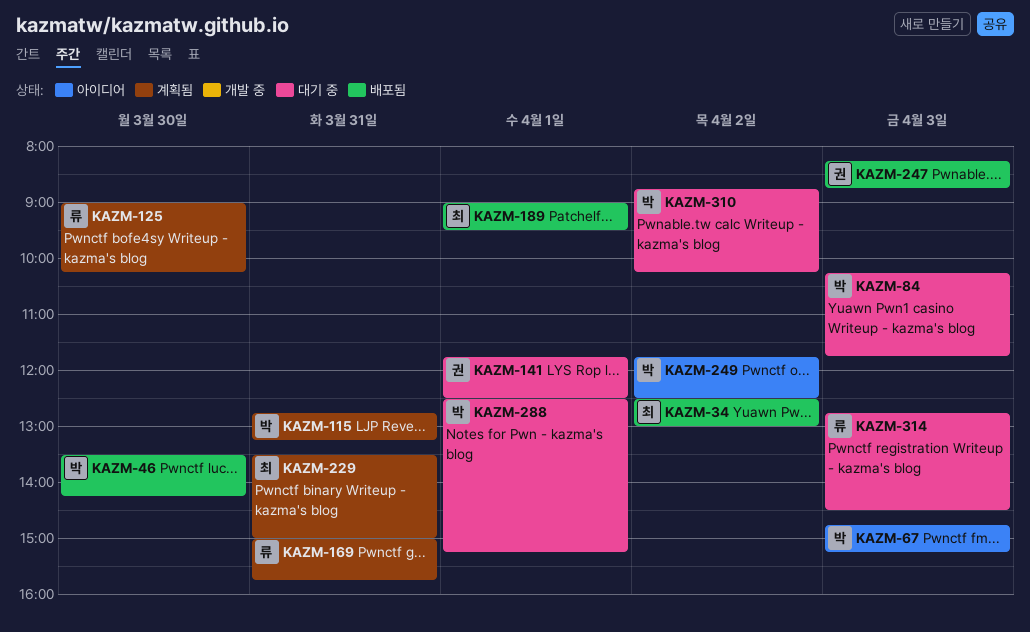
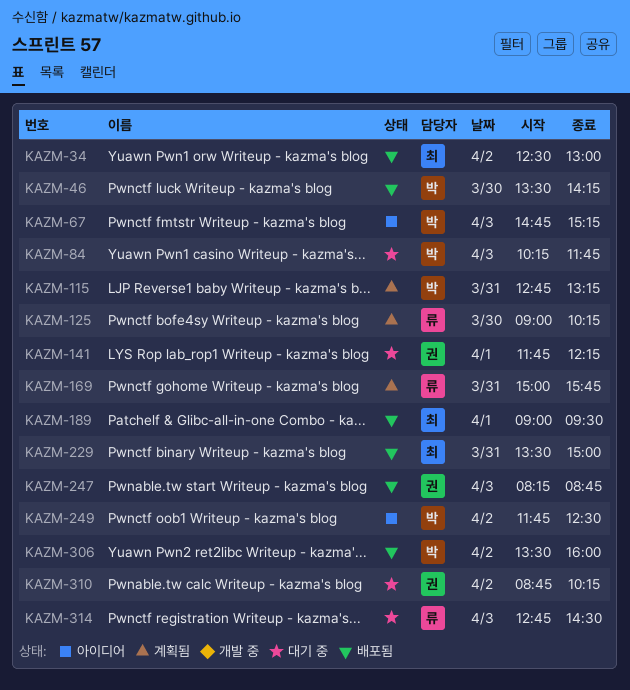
KAZM-141, ends: 12:30 -> 12:15
KAZM-229, status: 계획됨 -> 배포됨
KAZM-288: present -> none
KAZM-306: none -> present
KAZM-310, owner: 박 -> 권

